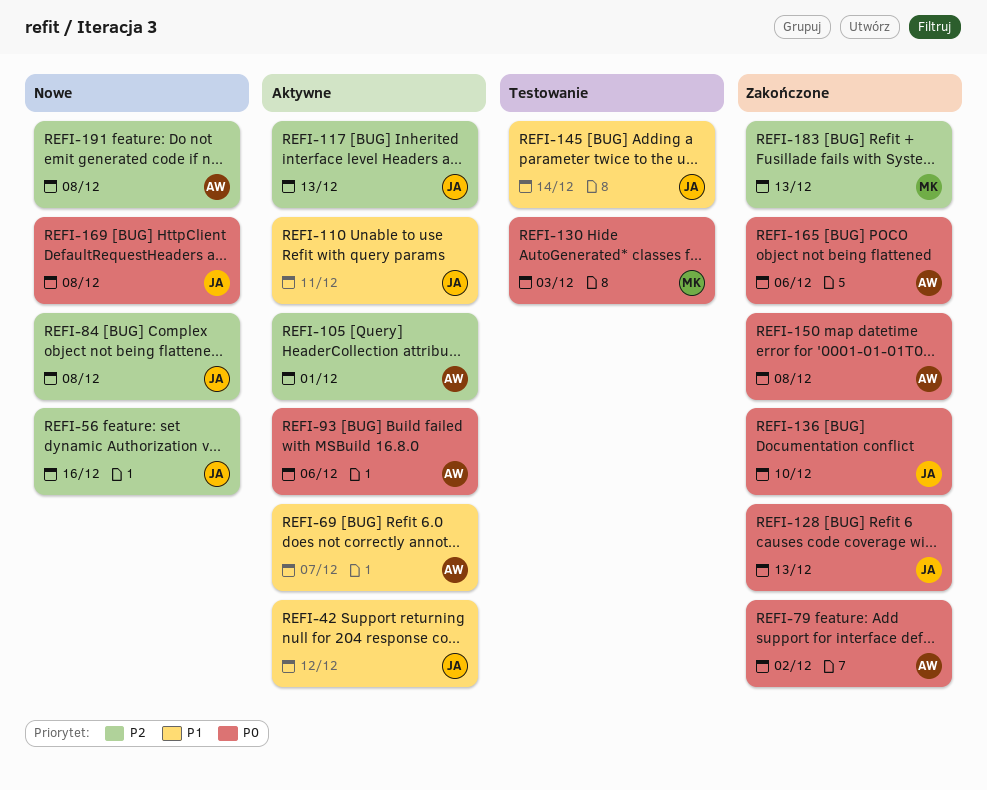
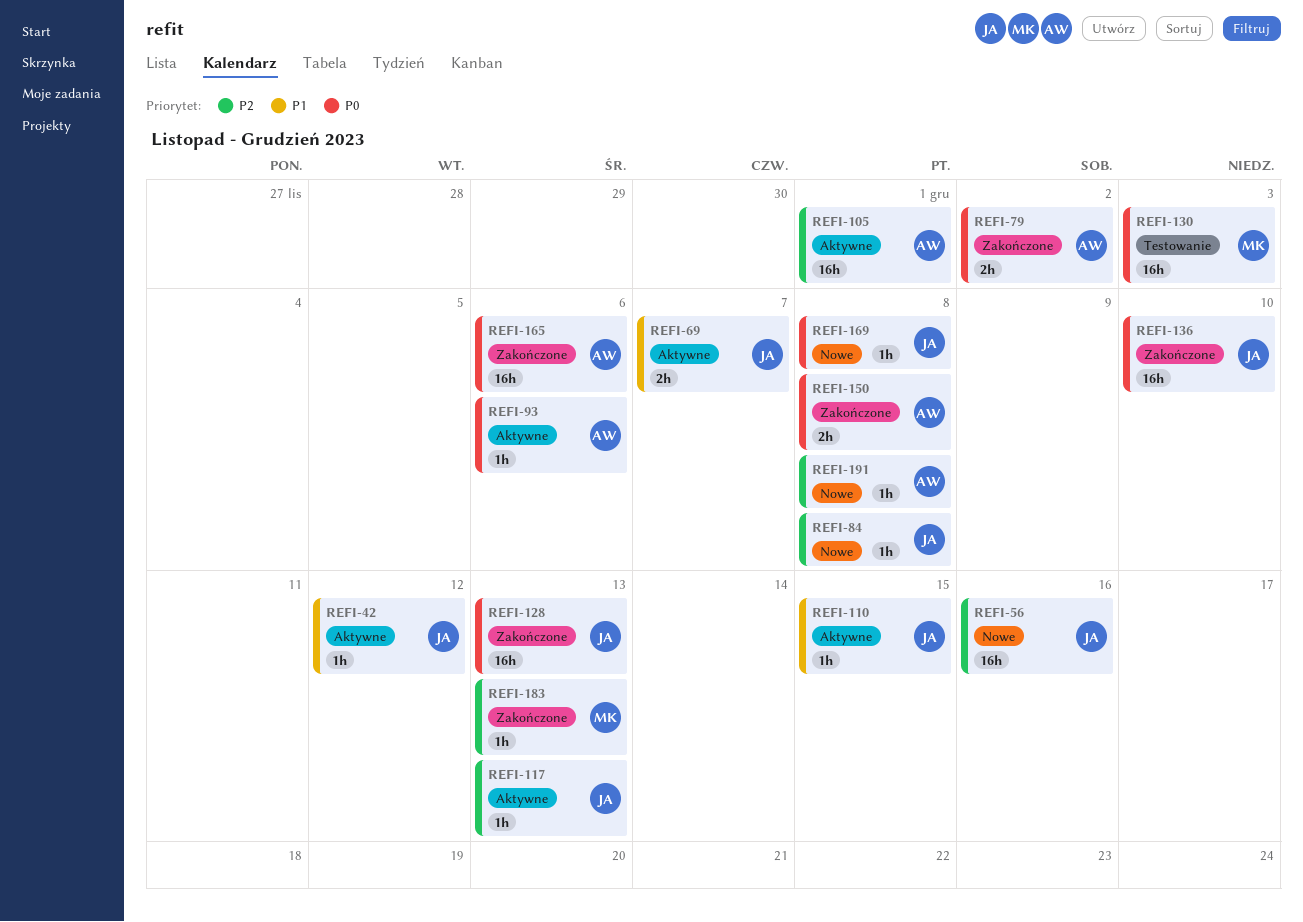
REFI-69, owner: AW -> JA
REFI-110, due: Dec 11 -> Dec 15
REFI-145: present -> none

